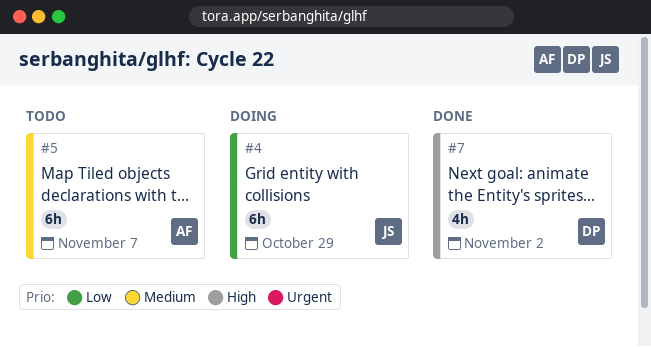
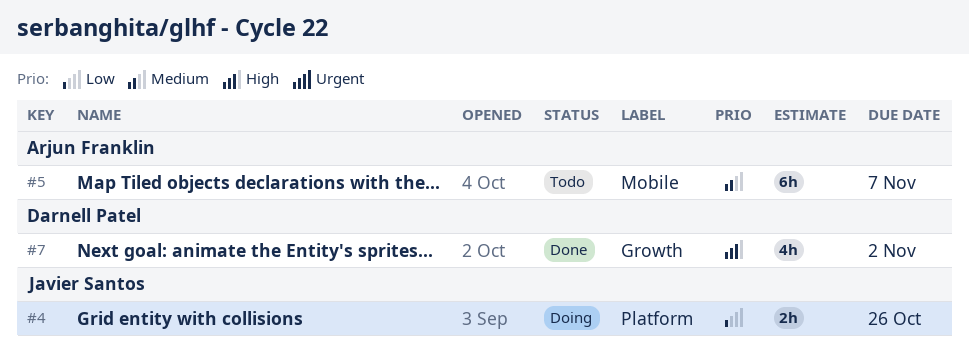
#4, estimate: 6h -> 2h
#4, due: Oct 29 -> Oct 26

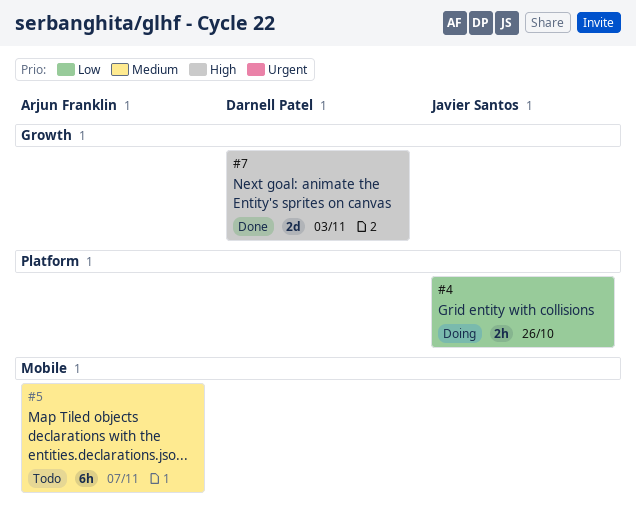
#7, estimate: 4h -> 2d
#7, due: Nov 2 -> Nov 3

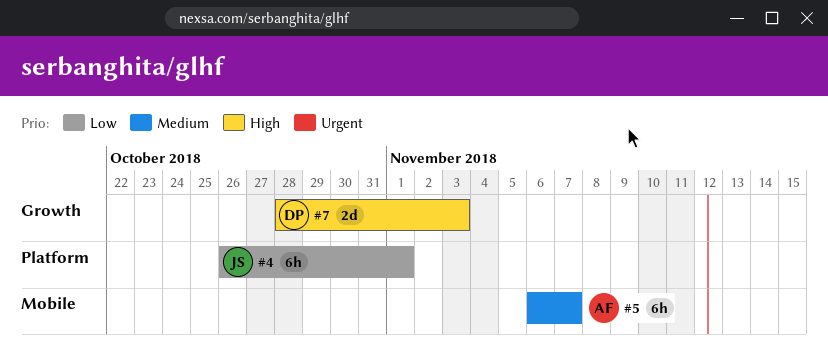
#4, estimate: 2h -> 6h
#4, due: Oct 26 -> Nov 1

